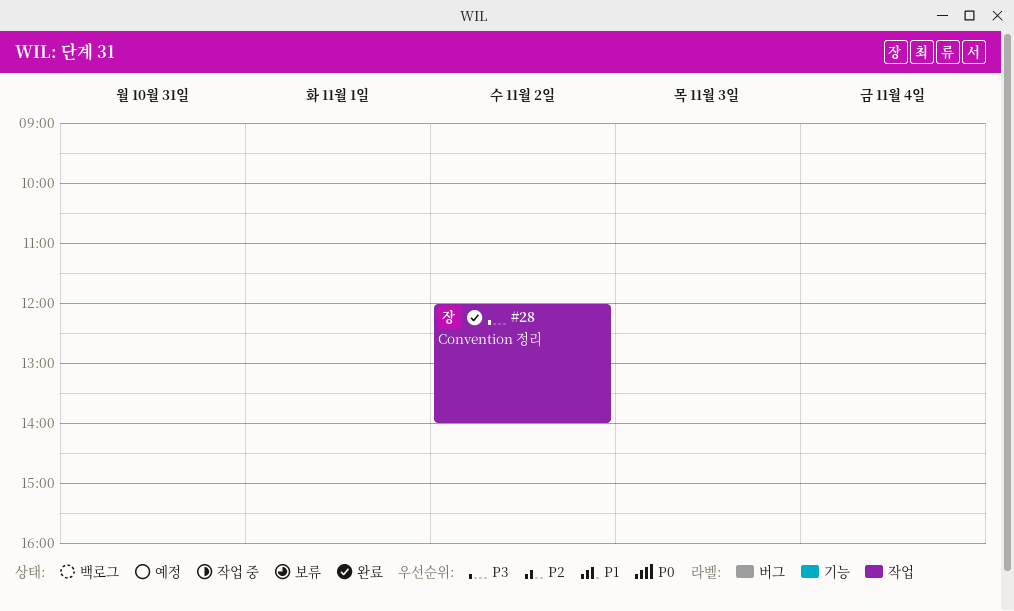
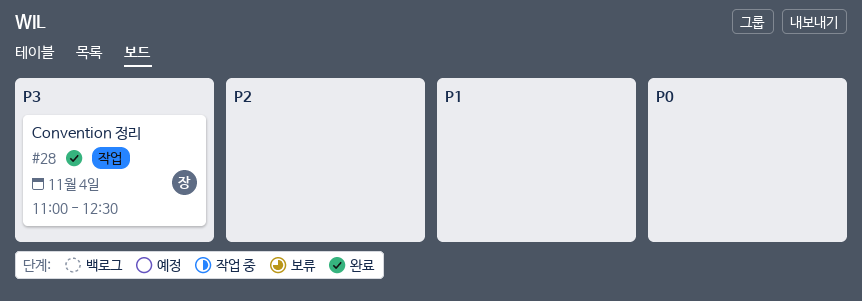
#28, day: Nov 2 -> Nov 4
#28, begins: 12:00 -> 11:00
#28, ends: 14:00 -> 12:30

